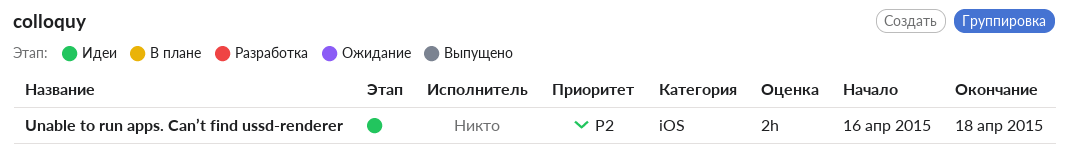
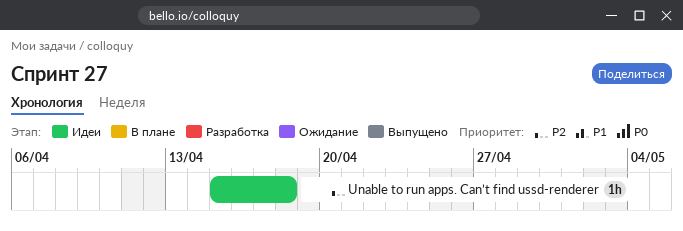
Unable to run apps. Can’t find ussd-renderer, estimate: 2h -> 1h
Unable to run apps. Can’t find ussd-renderer, start: Apr 16 -> Apr 15

